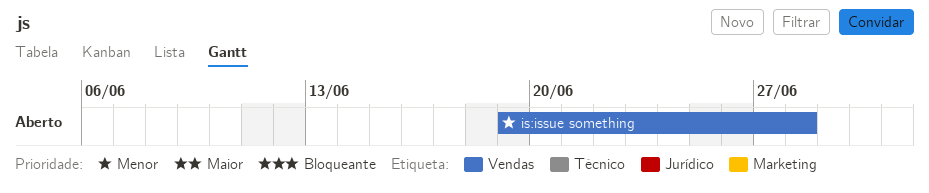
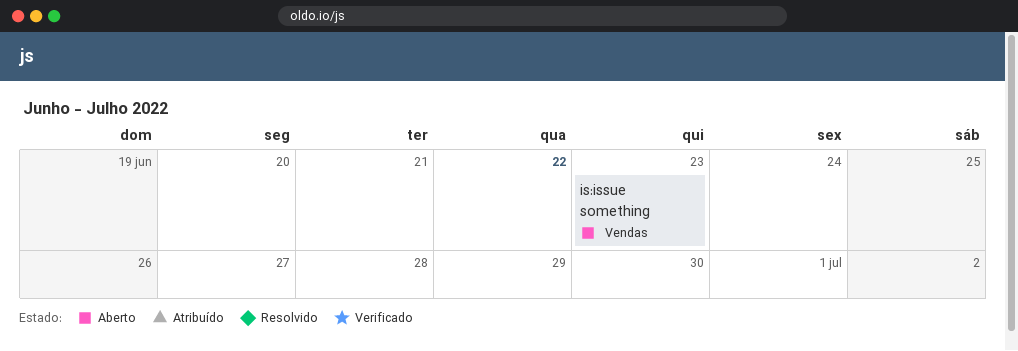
is:issue something, due: Jun 28 -> Jun 23

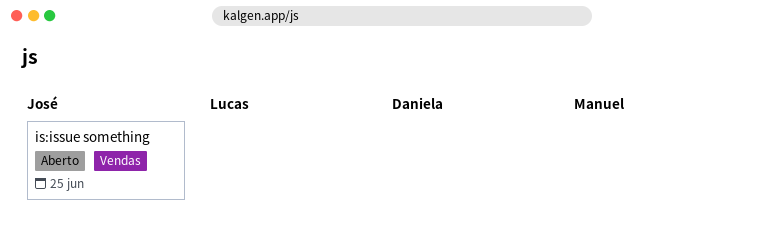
is:issue something, due: Jun 23 -> Jun 25

